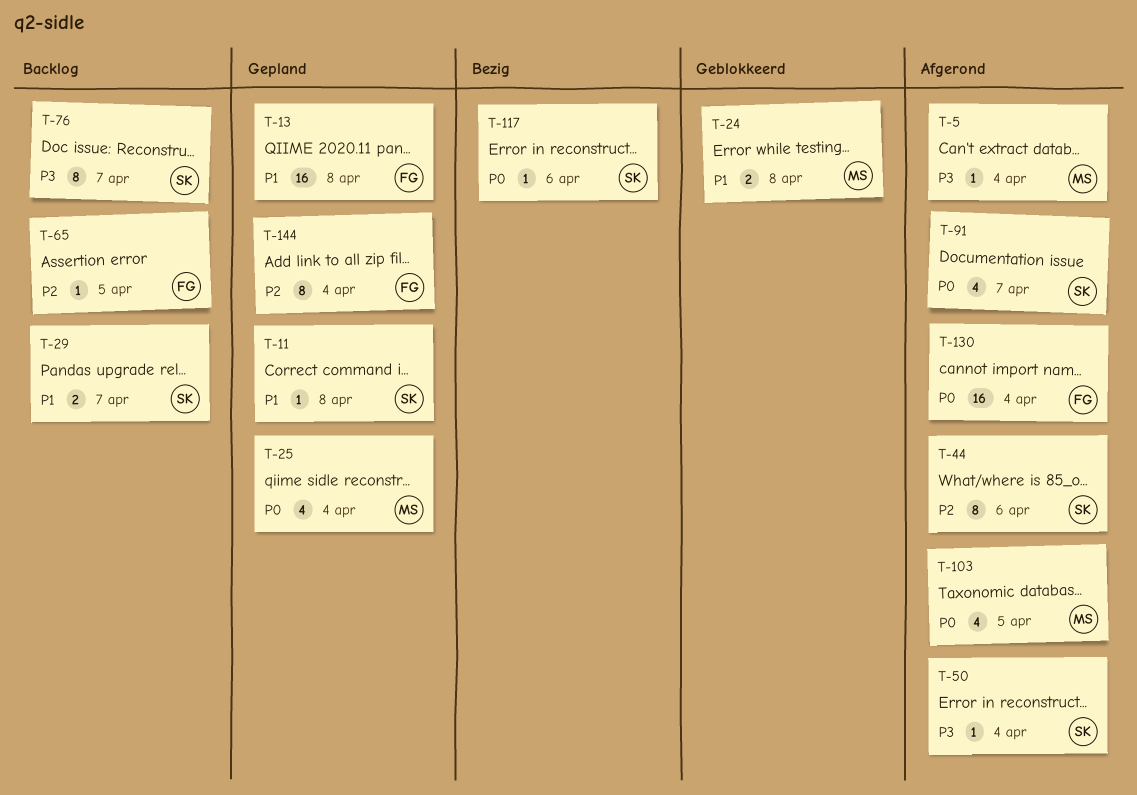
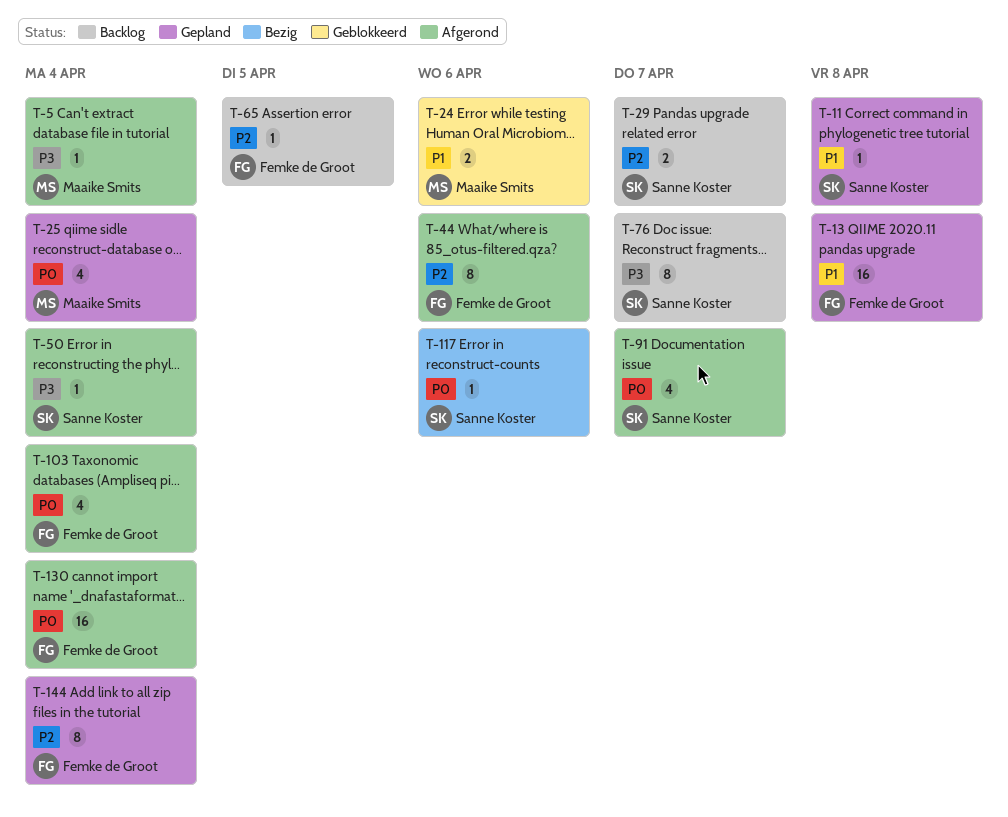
T-24, due: Apr 8 -> Apr 6
T-29, priority: P1 -> P2
T-44, owner: Sanne Koster -> Femke de Groot
T-103, owner: Maaike Smits -> Femke de Groot
T-103, due: Apr 5 -> Apr 4

